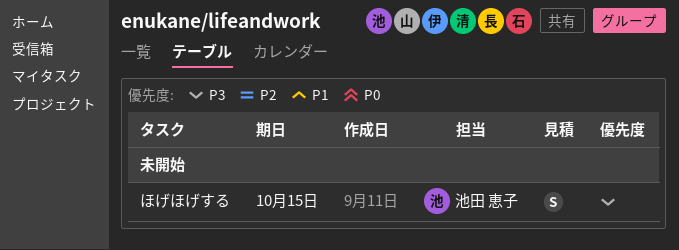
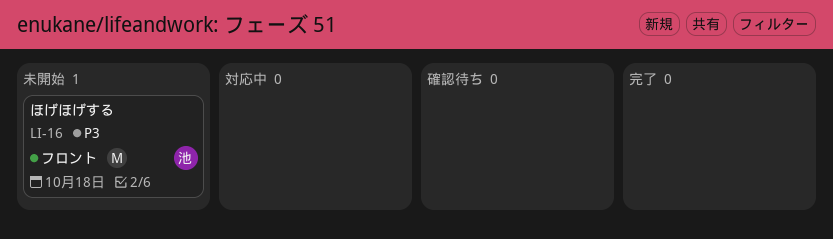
ほげほげする, estimate: S -> M
ほげほげする, due: Oct 15 -> Oct 18

